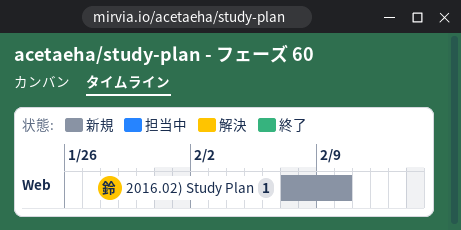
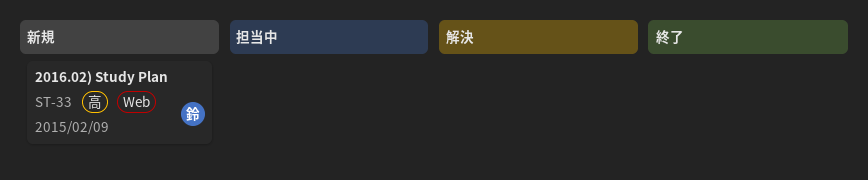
2016.02) Study Plan, due: Feb 10 -> Feb 9

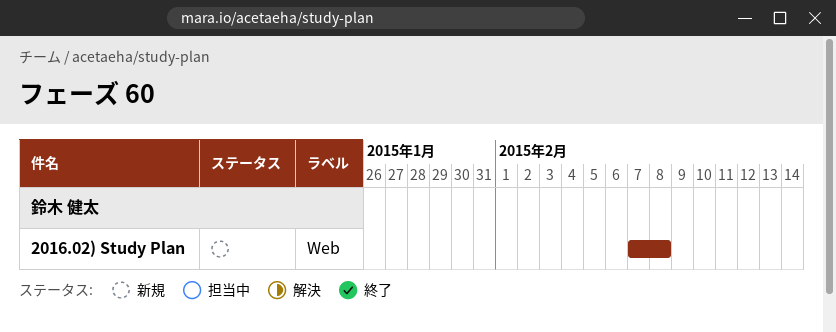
2016.02) Study Plan, due: Feb 9 -> Feb 8

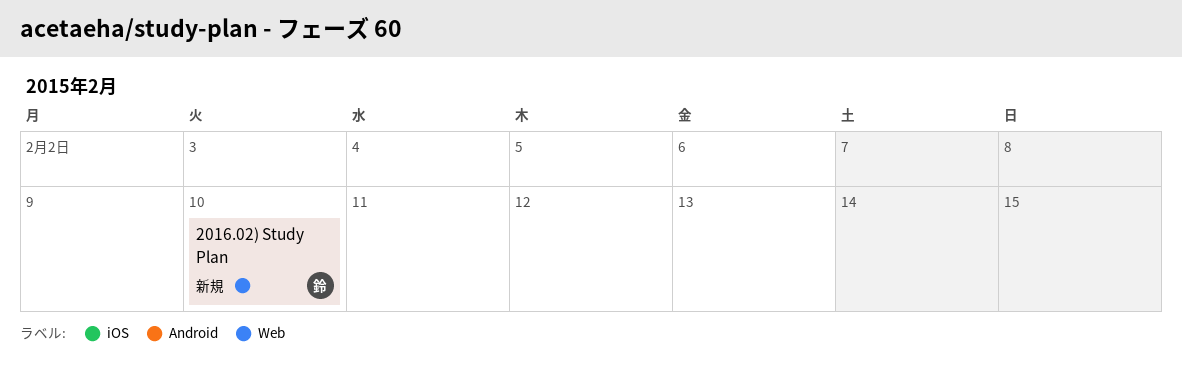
2016.02) Study Plan, due: Feb 8 -> Feb 10

